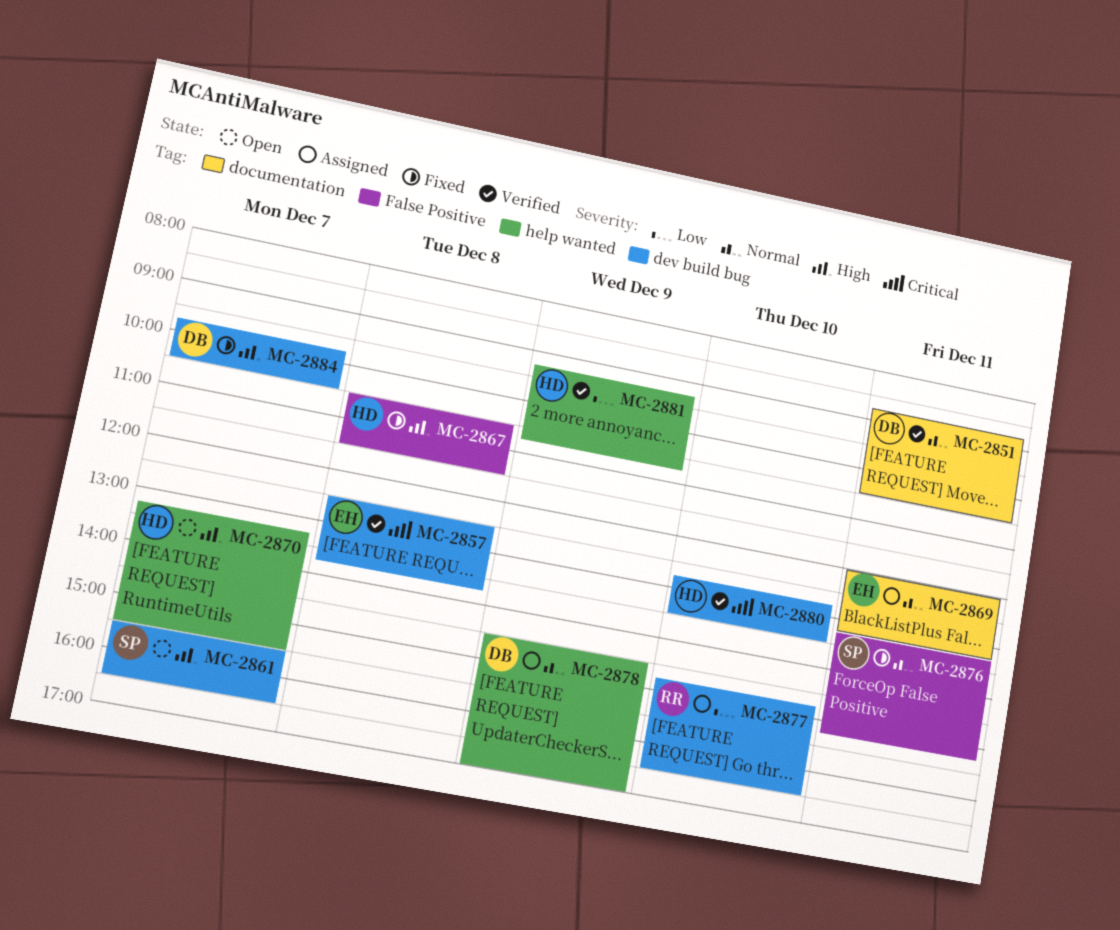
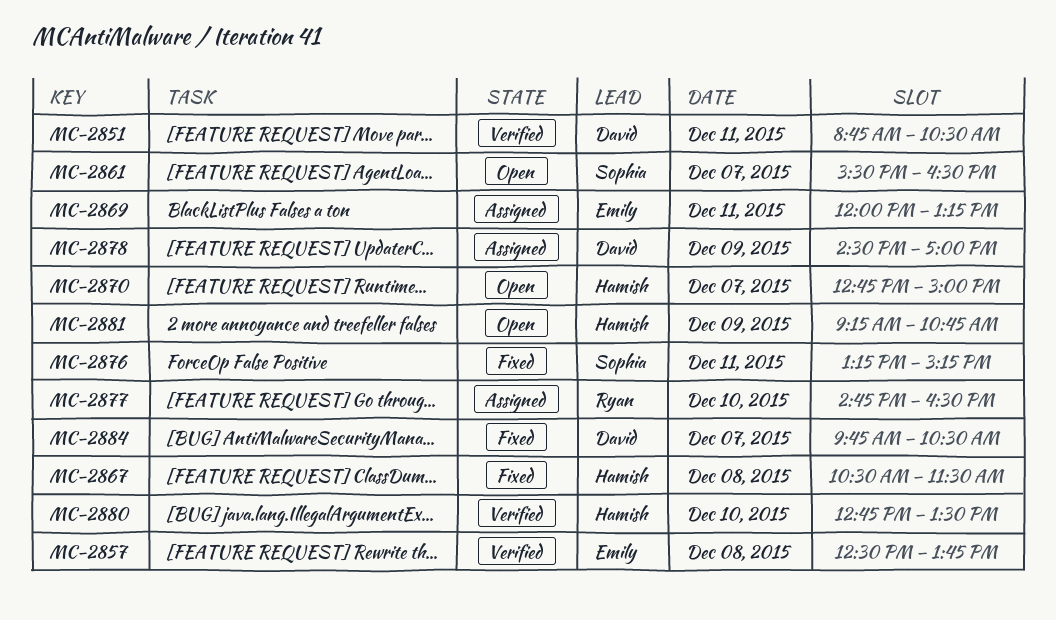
MC-2870, begins: 13:15 -> 12:45
MC-2870, ends: 15:30 -> 15:00
MC-2881, status: Verified -> Open

